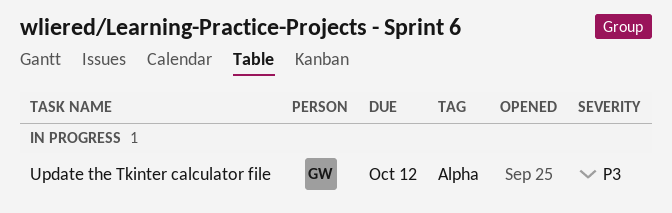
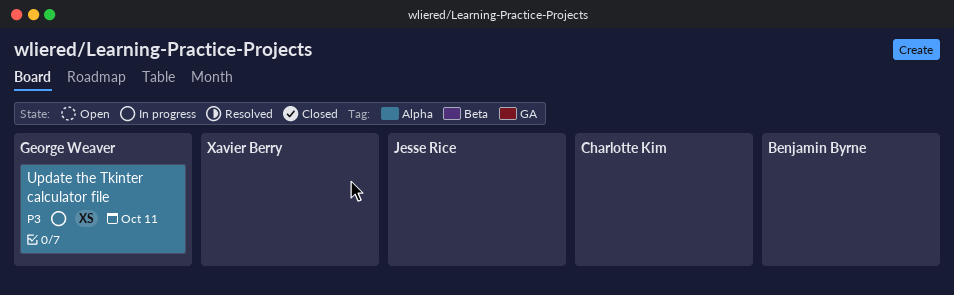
Update the Tkinter calculator file, due: Oct 12 -> Oct 11

